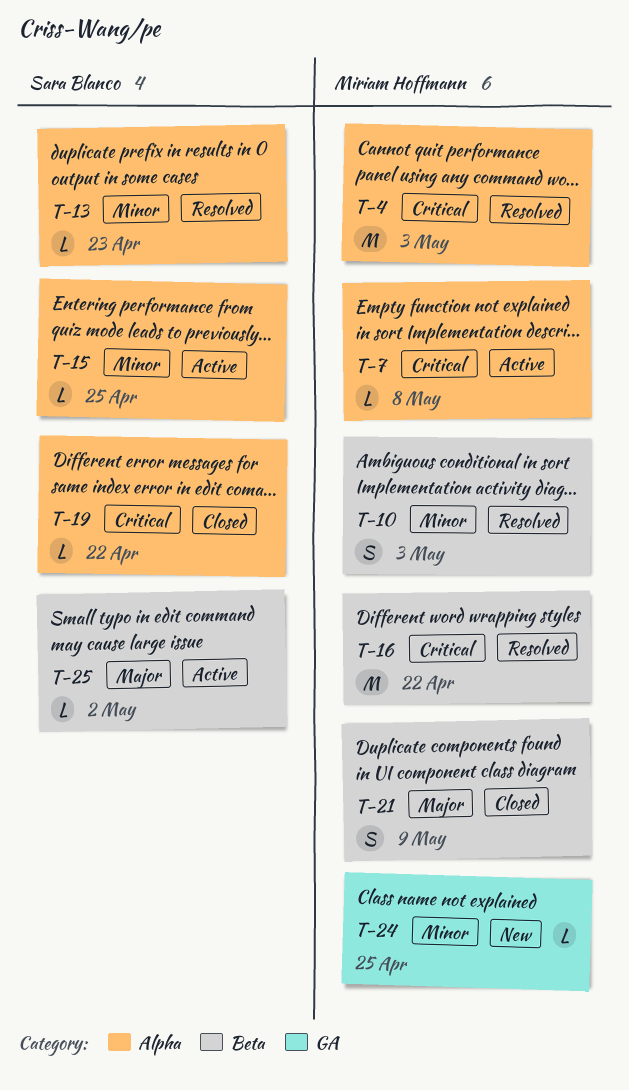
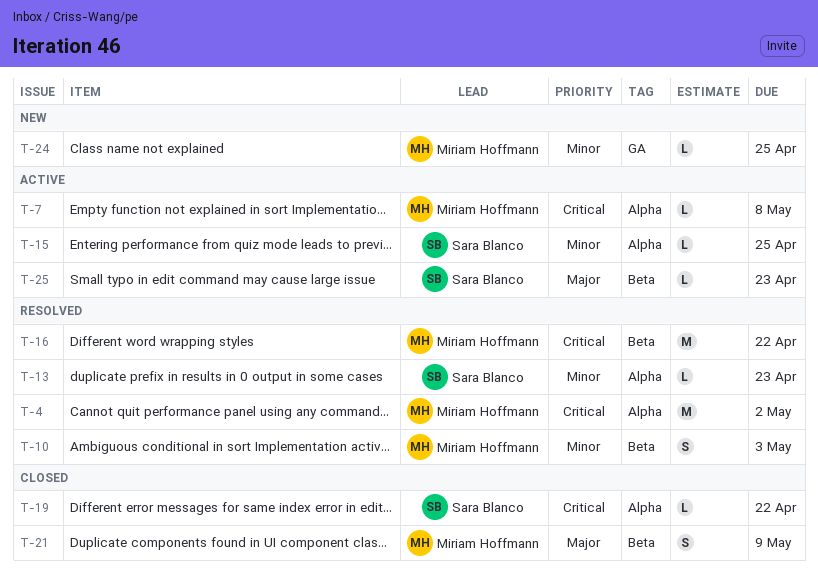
T-4, due: May 3 -> May 2
T-25, due: May 2 -> Apr 23

